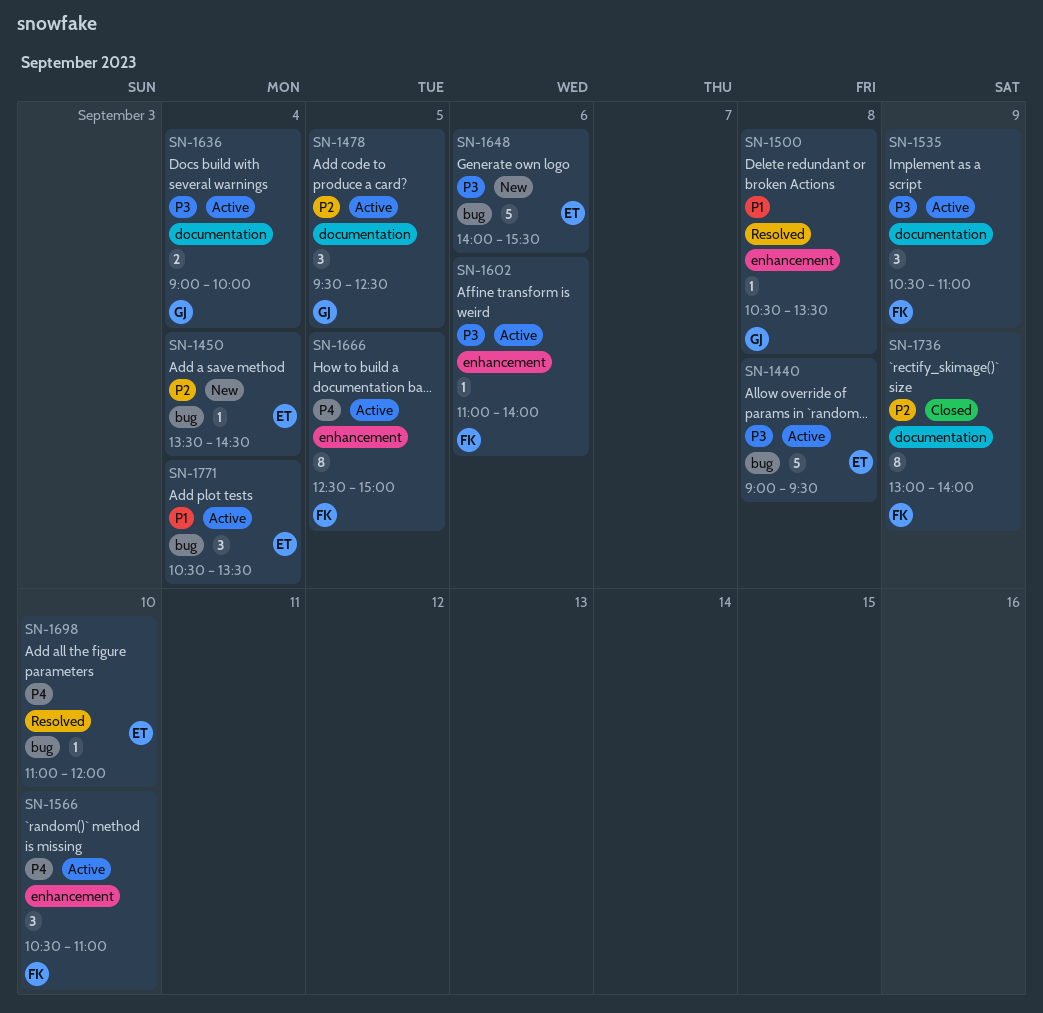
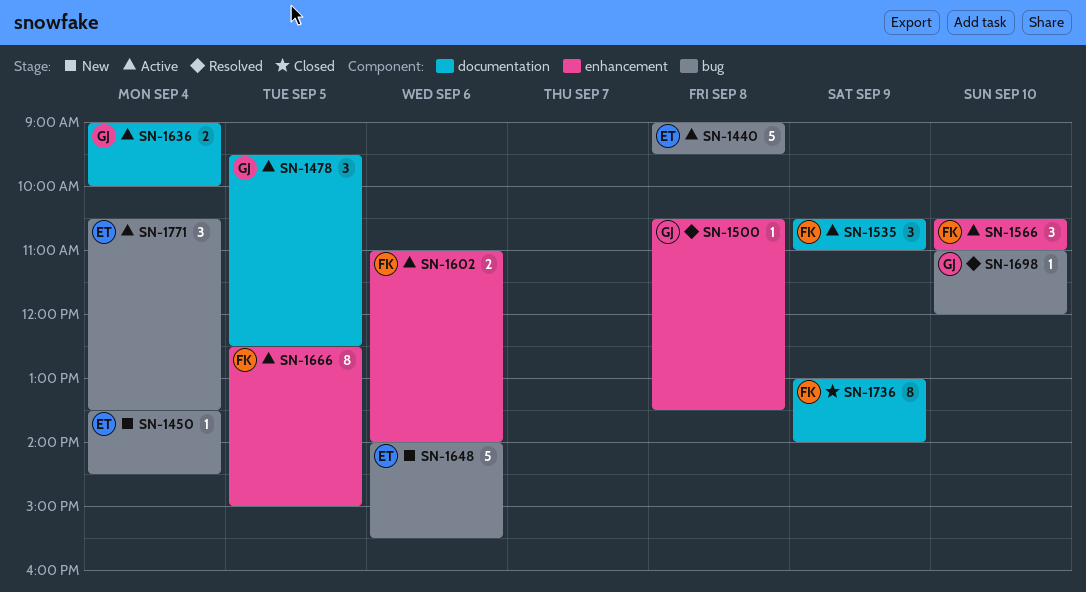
SN-1602, estimate: 1 -> 2
SN-1698, owner: ET -> GJ

